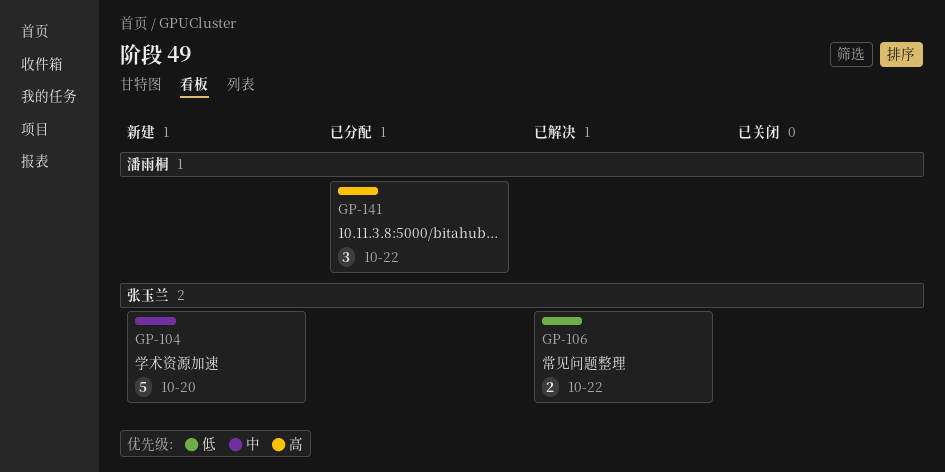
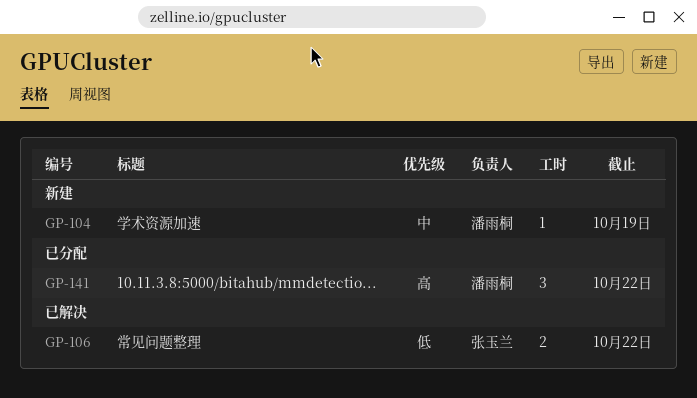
GP-104, owner: 张玉兰 -> 潘雨桐
GP-104, estimate: 5 -> 1
GP-104, due: Oct 20 -> Oct 19

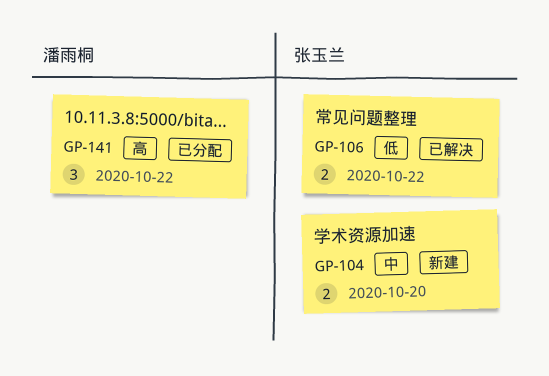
GP-104, owner: 潘雨桐 -> 张玉兰
GP-104, estimate: 1 -> 2
GP-104, due: Oct 19 -> Oct 20

